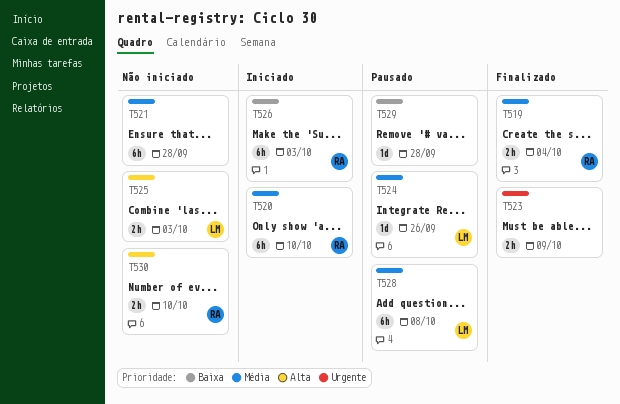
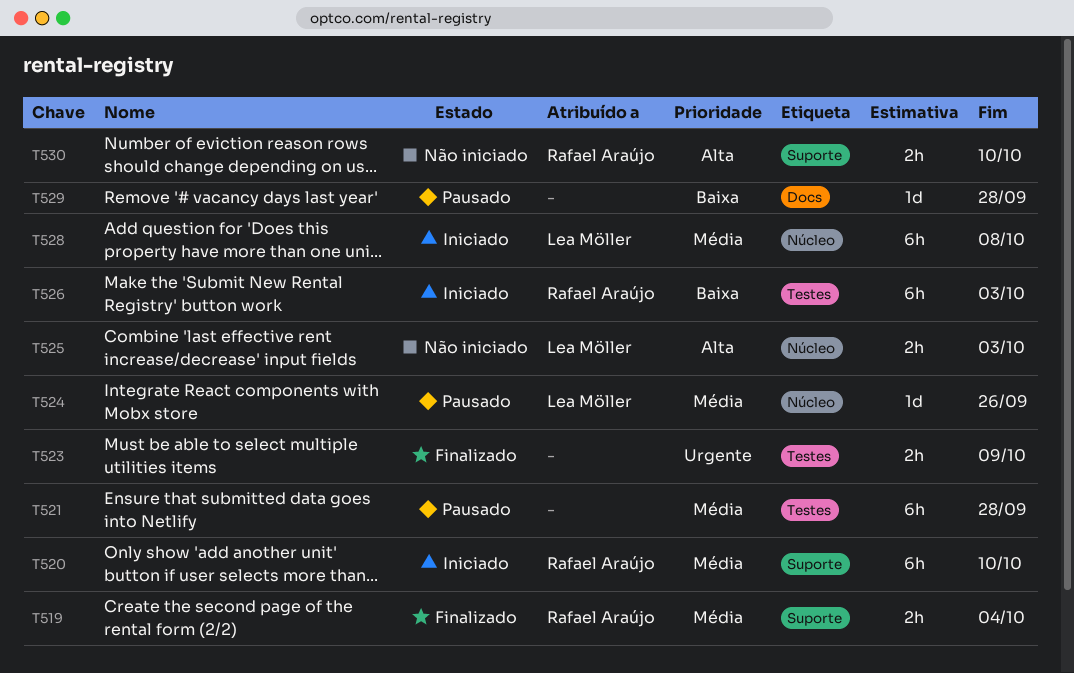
T521, status: Não iniciado -> Pausado
T528, status: Pausado -> Iniciado

